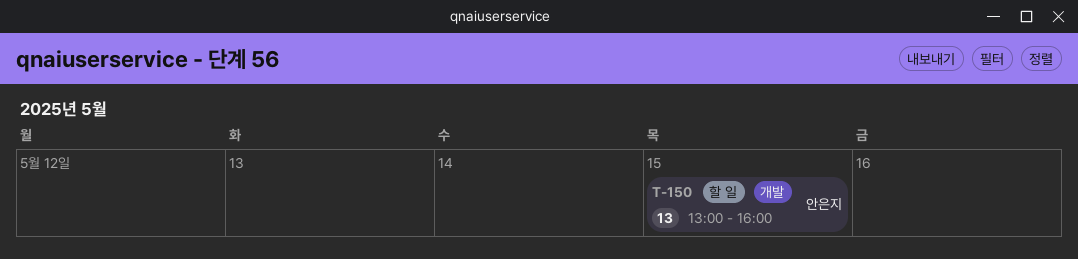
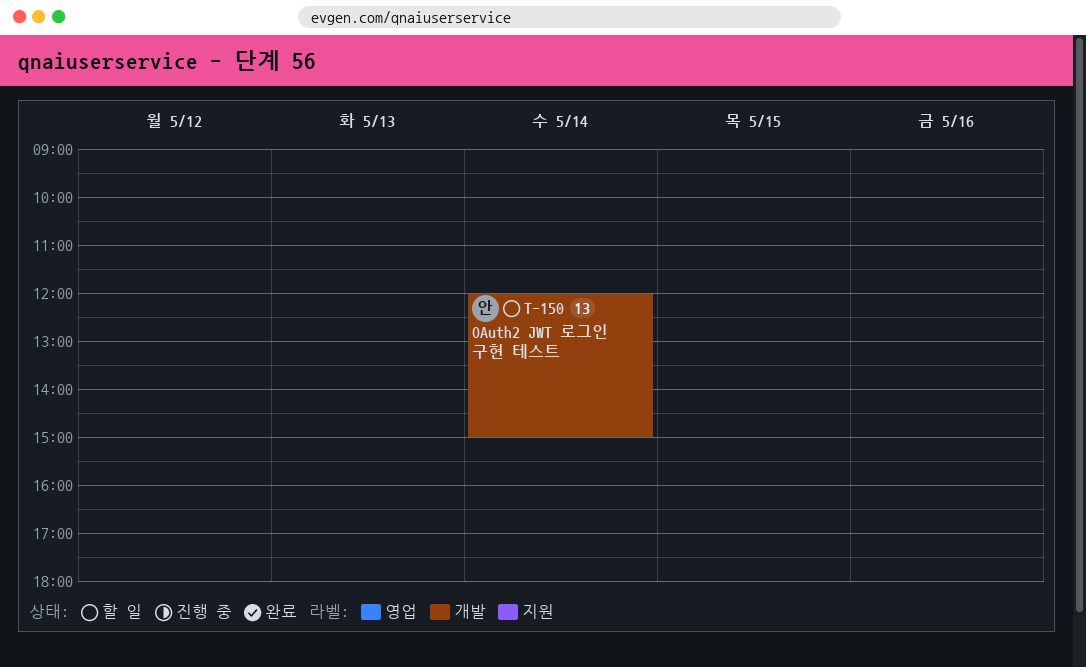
T-150, day: May 15 -> May 14
T-150, begins: 13:00 -> 12:00
T-150, ends: 16:00 -> 15:00

